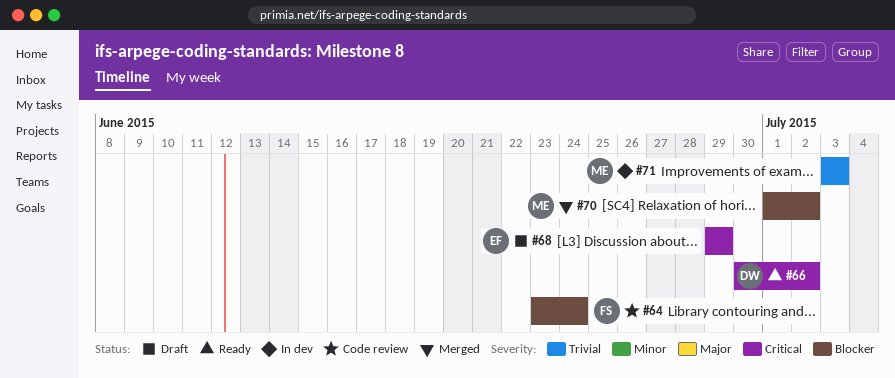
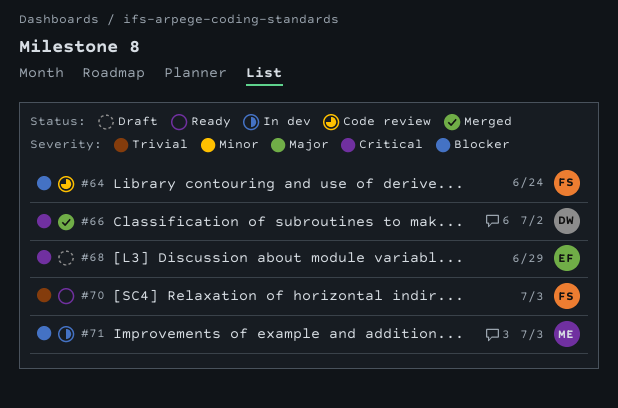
#66, status: Ready -> Merged
#70, status: Merged -> Ready
#70, owner: ME -> FS
#70, priority: Blocker -> Trivial
#70, due: Jul 2 -> Jul 3
#71, priority: Trivial -> Blocker

